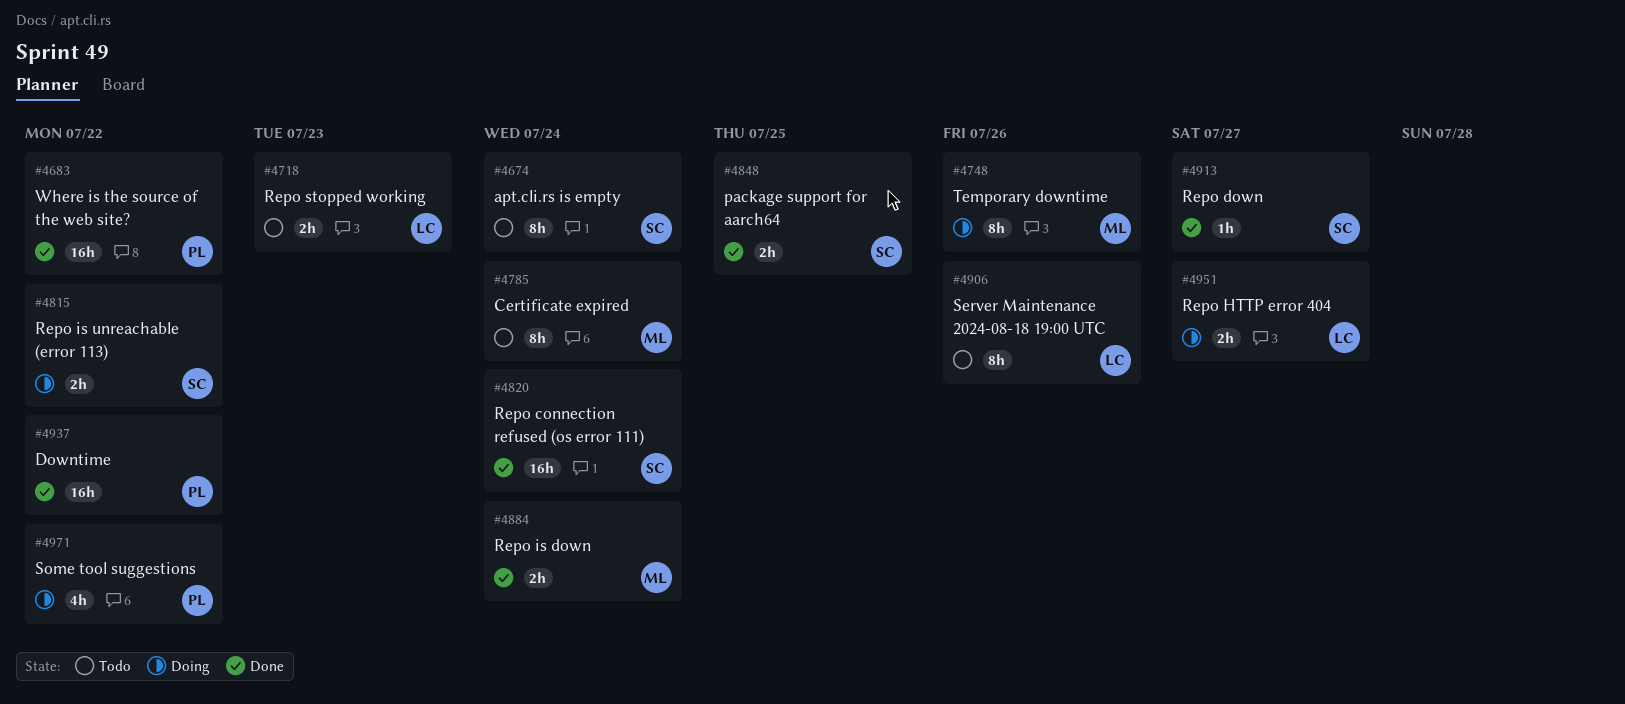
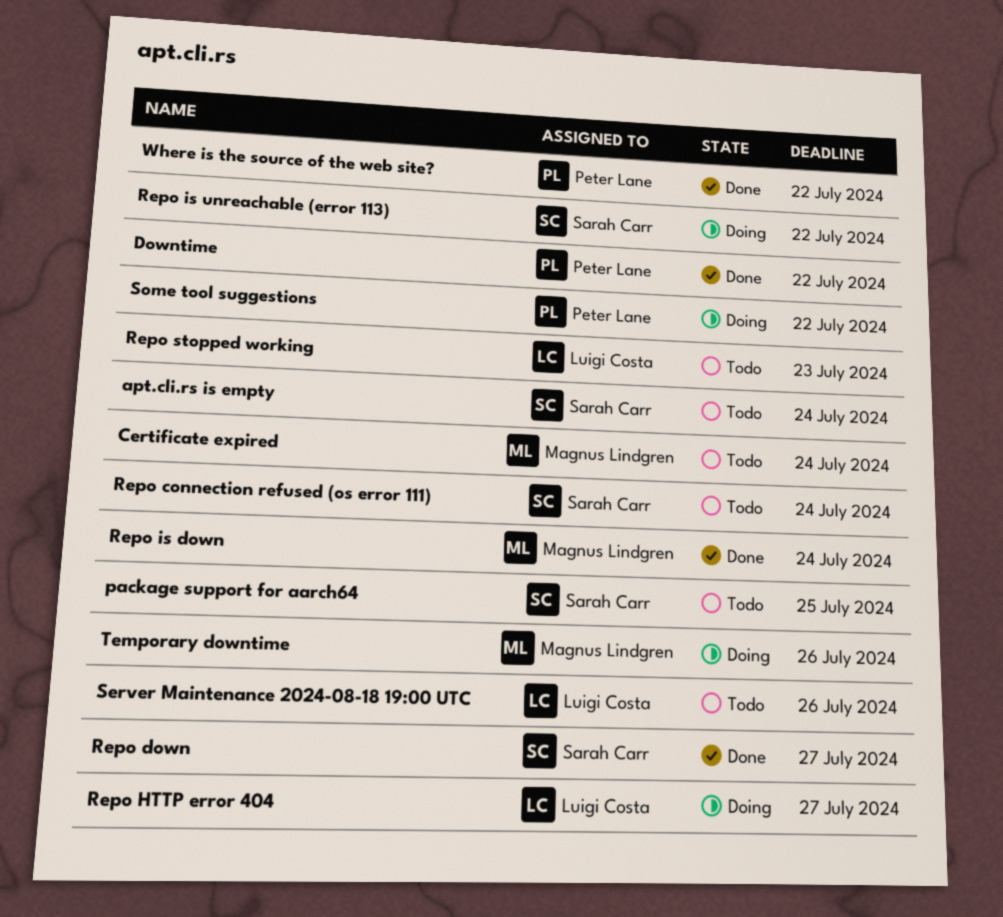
package support for aarch64, status: Done -> Todo
Repo connection refused (os error 111), status: Done -> Todo

